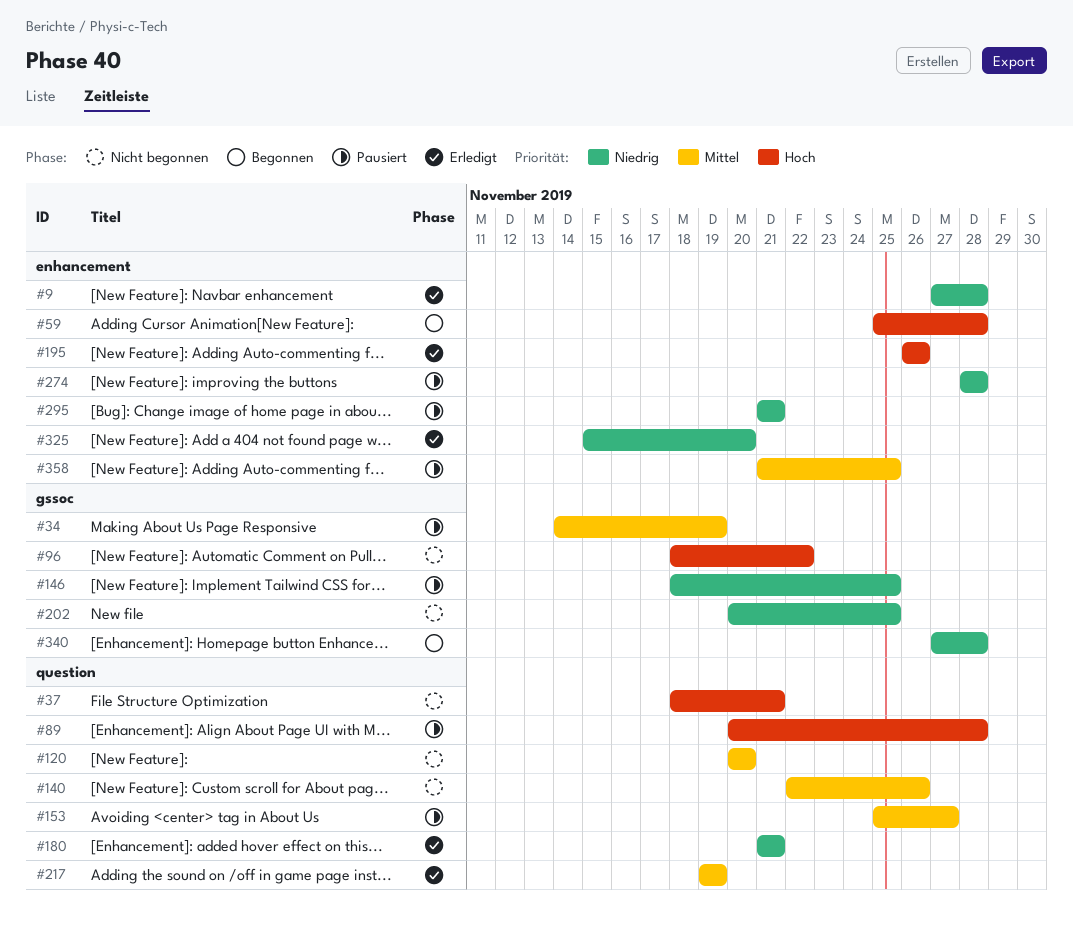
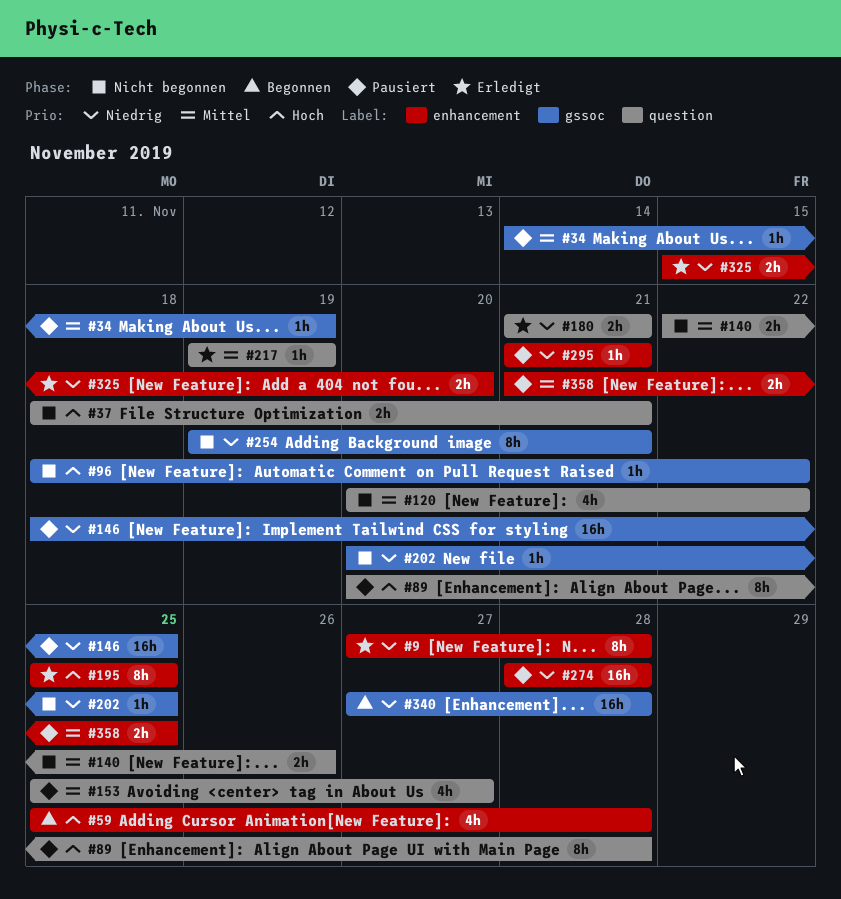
#120, due: Nov 20 -> Nov 22
#195, start: Nov 26 -> Nov 25
#195, due: Nov 26 -> Nov 25
#254: none -> present

